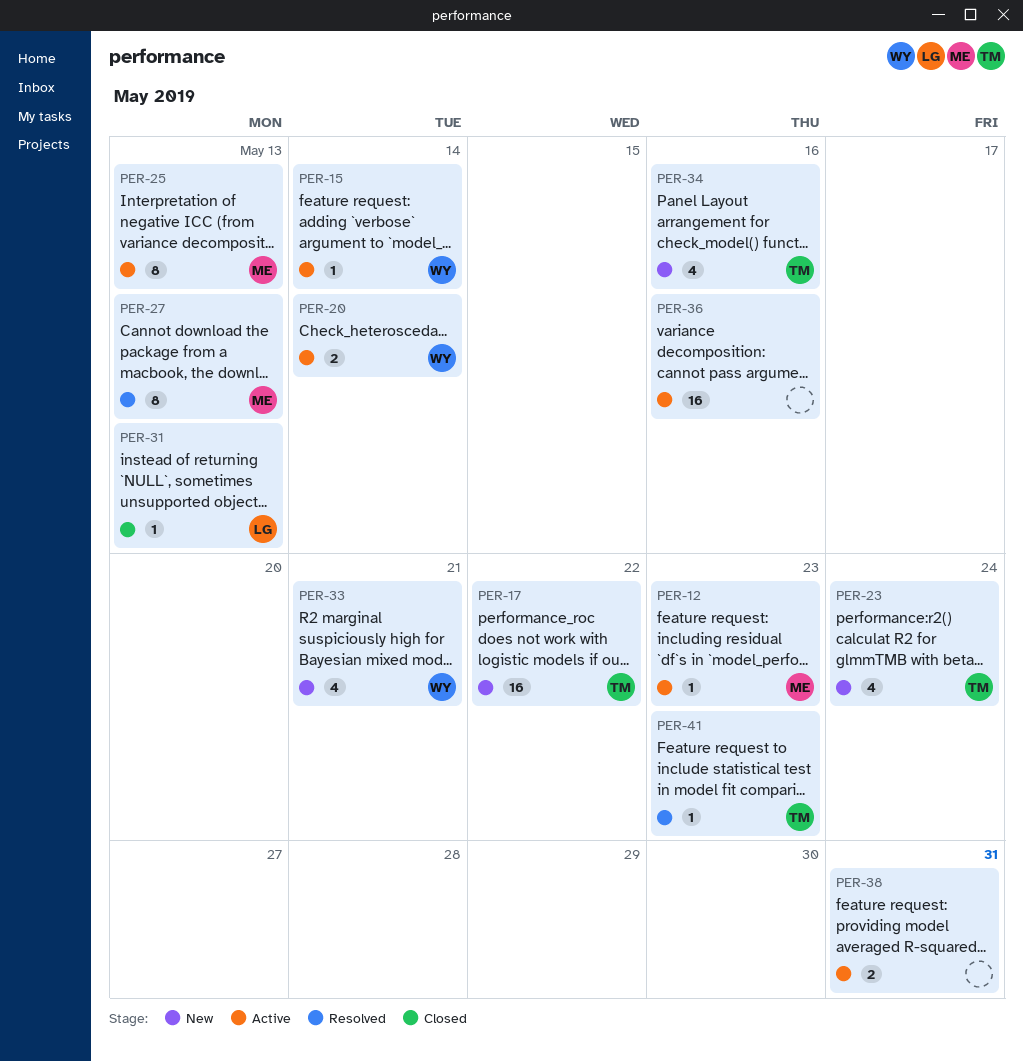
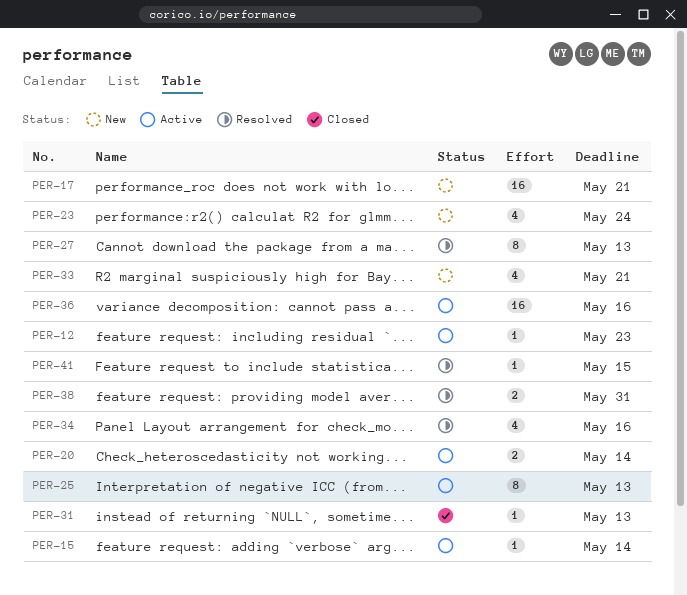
PER-17, due: May 22 -> May 21
PER-34, status: New -> Resolved
PER-38, status: Active -> Resolved
PER-41, due: May 23 -> May 15

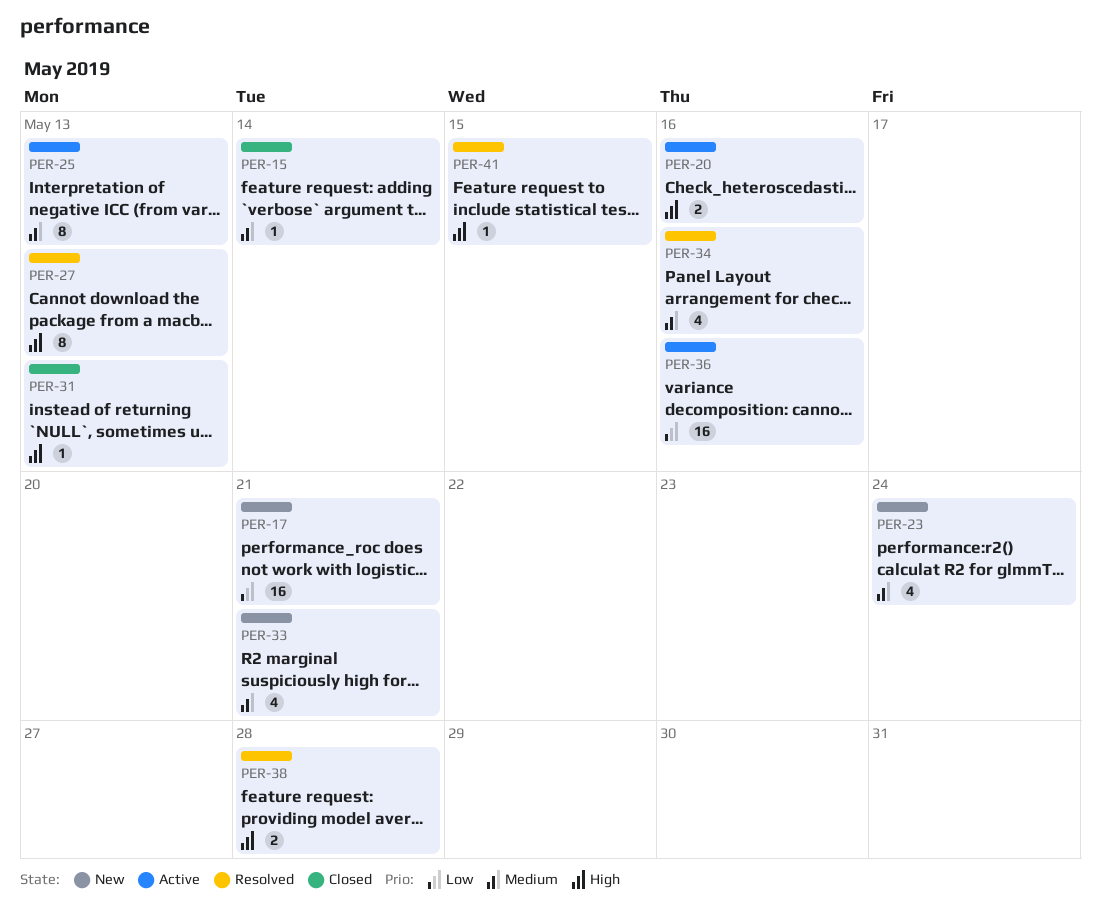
PER-12: present -> none
PER-15, status: Active -> Closed
PER-20, due: May 14 -> May 16
PER-38, due: May 31 -> May 28

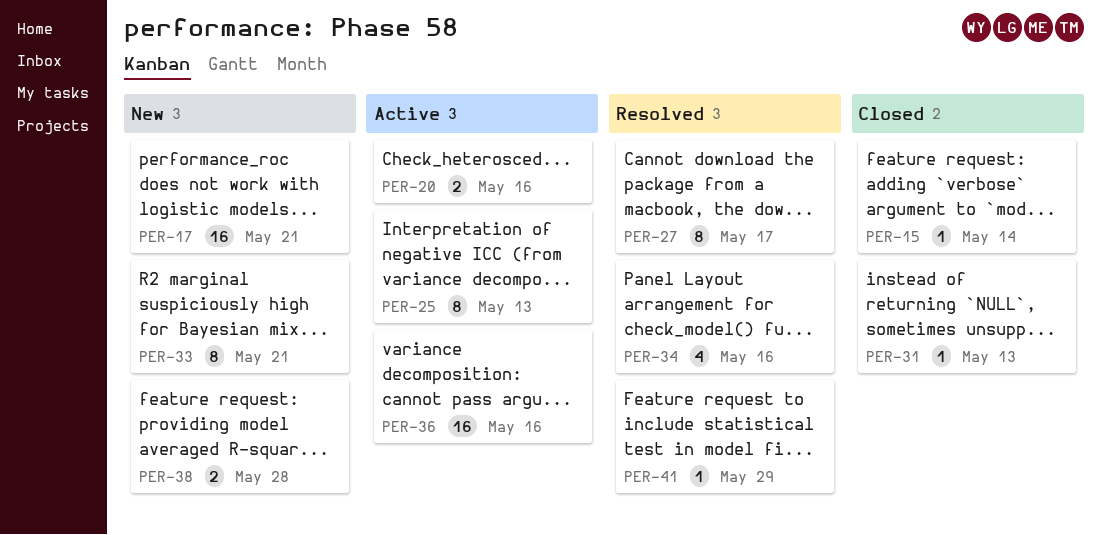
PER-23: present -> none
PER-27, due: May 13 -> May 17
PER-33, estimate: 4 -> 8
PER-38, status: Resolved -> New
PER-41, due: May 15 -> May 29

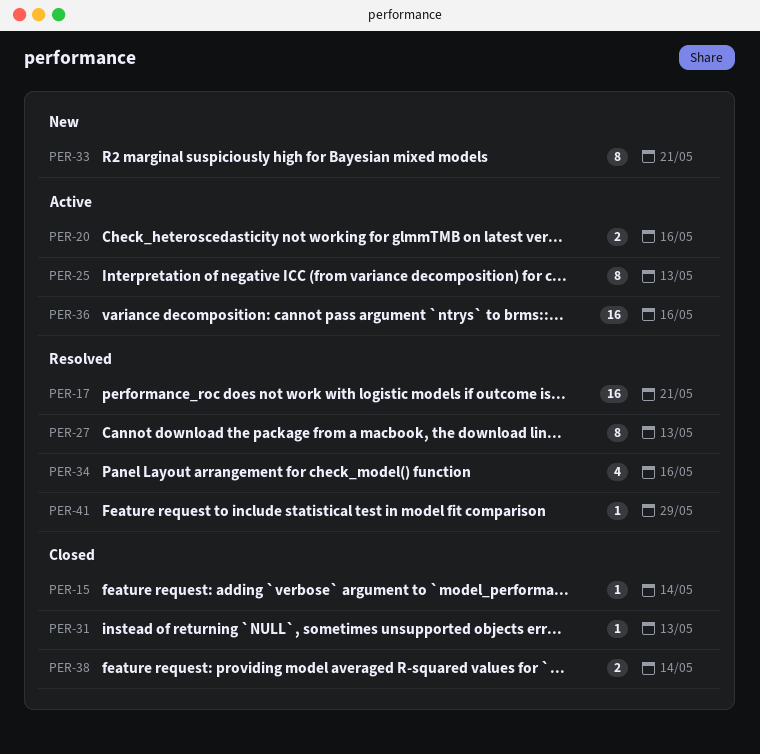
PER-17, status: New -> Resolved
PER-27, due: May 17 -> May 13
PER-38, status: New -> Closed
PER-38, due: May 28 -> May 14

